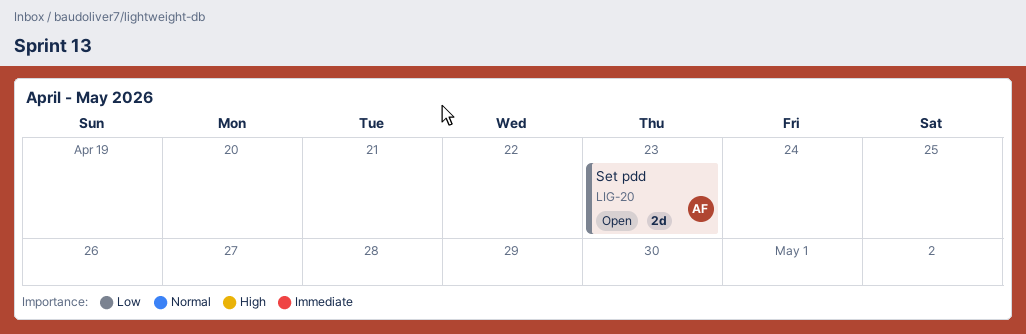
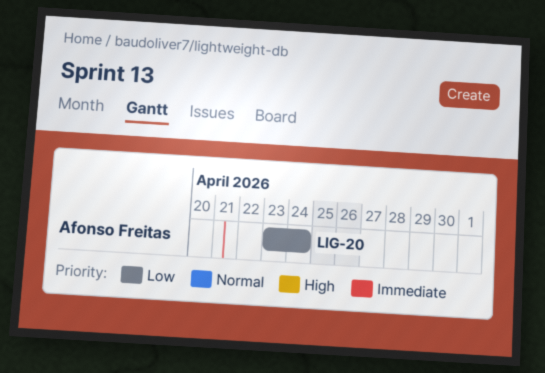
LIG-20, due: Apr 23 -> Apr 24

